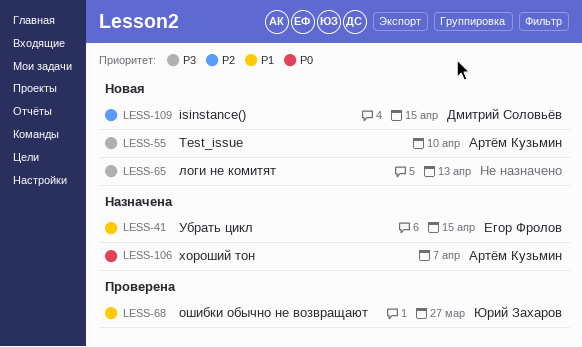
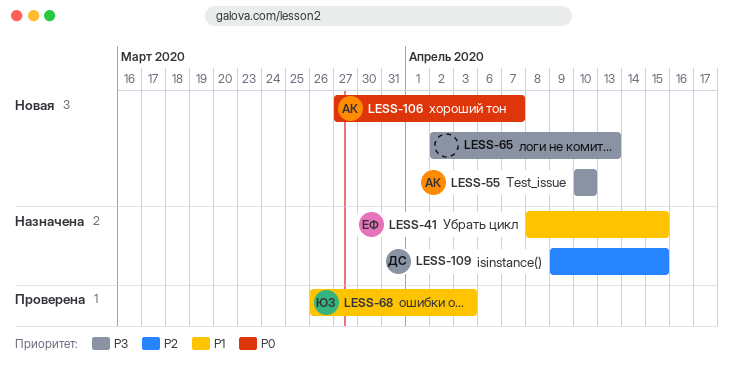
LESS-68, due: Mar 27 -> Apr 3
LESS-106, status: Назначена -> Новая
LESS-109, status: Новая -> Назначена

